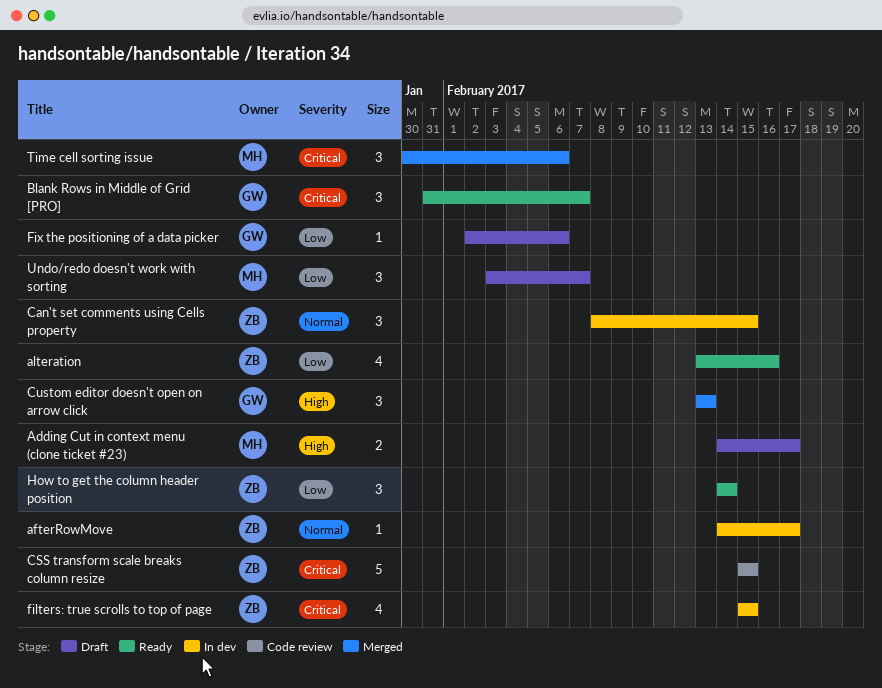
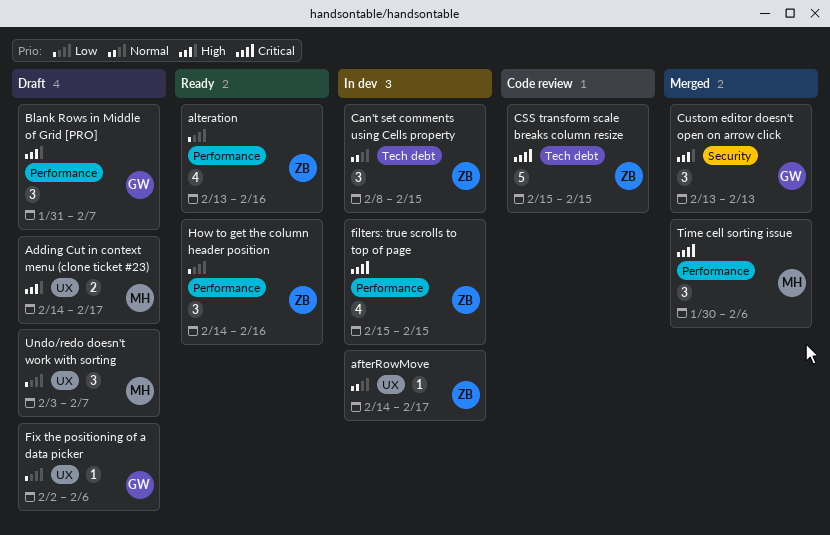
Blank Rows in Middle of Grid [PRO], status: Ready -> Draft
Blank Rows in Middle of Grid [PRO], priority: Critical -> High
How to get the column header position, due: Feb 14 -> Feb 16

